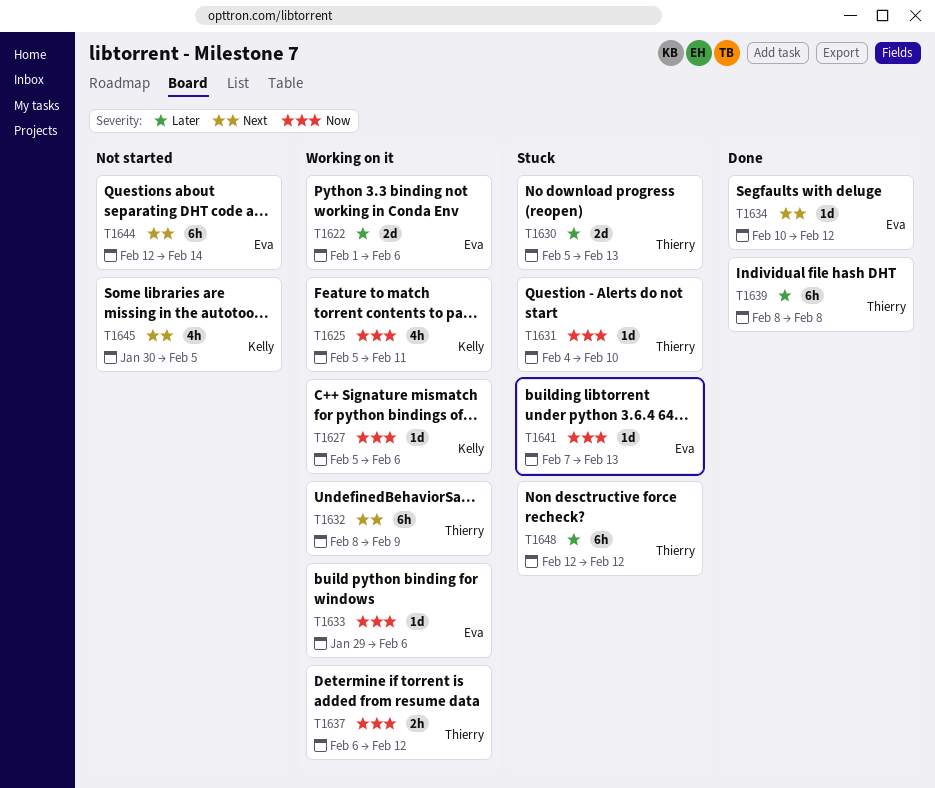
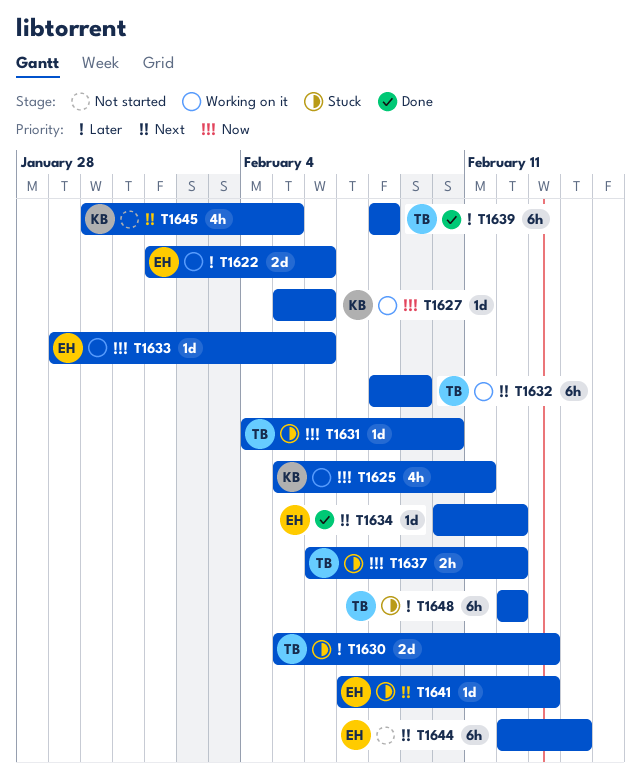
T1637, status: Working on it -> Stuck
T1641, priority: Now -> Next

